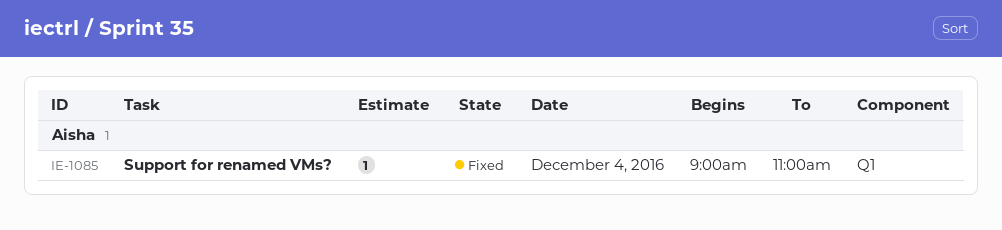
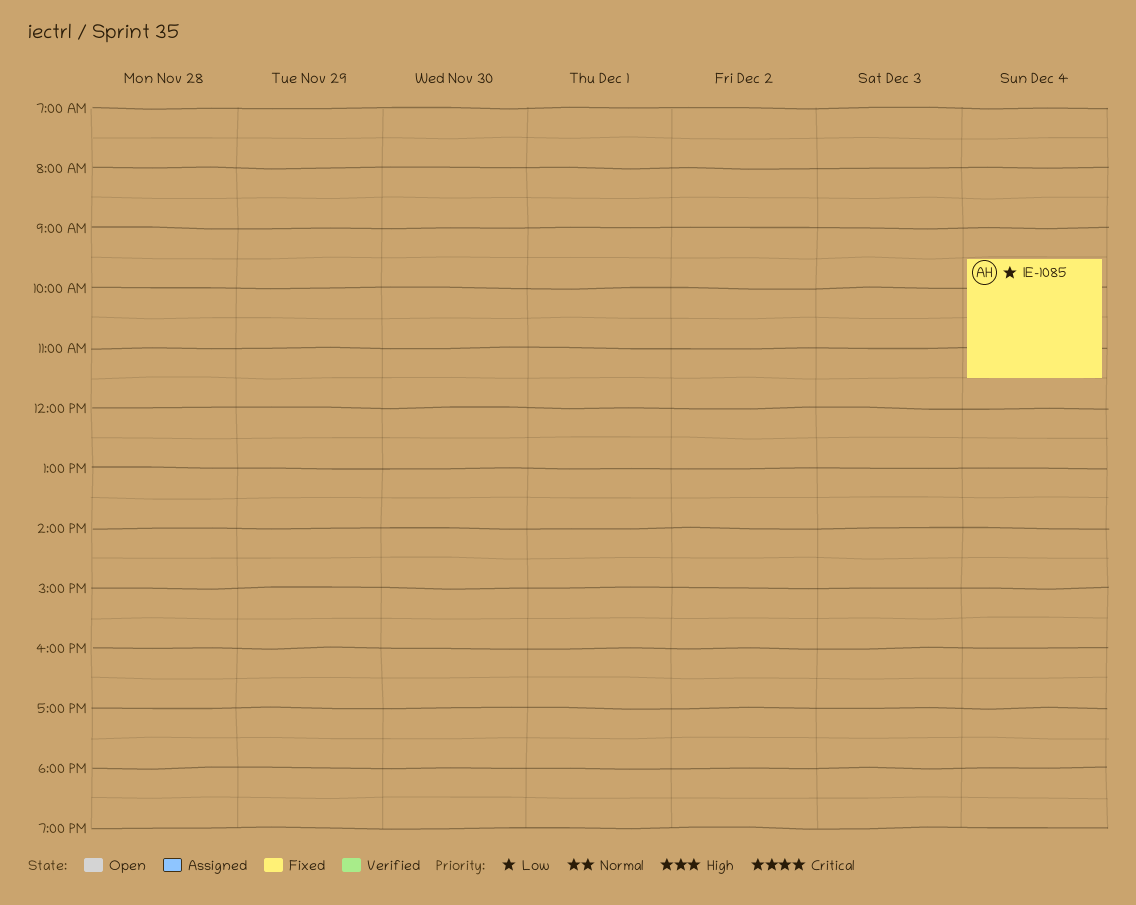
IE-1085, begins: 09:00 -> 09:30
IE-1085, ends: 11:00 -> 11:30

